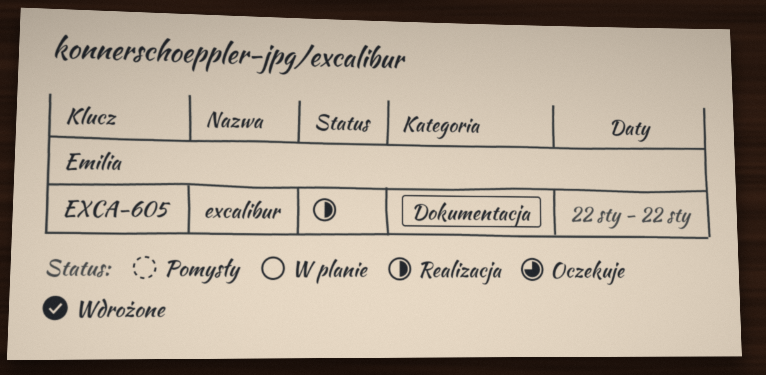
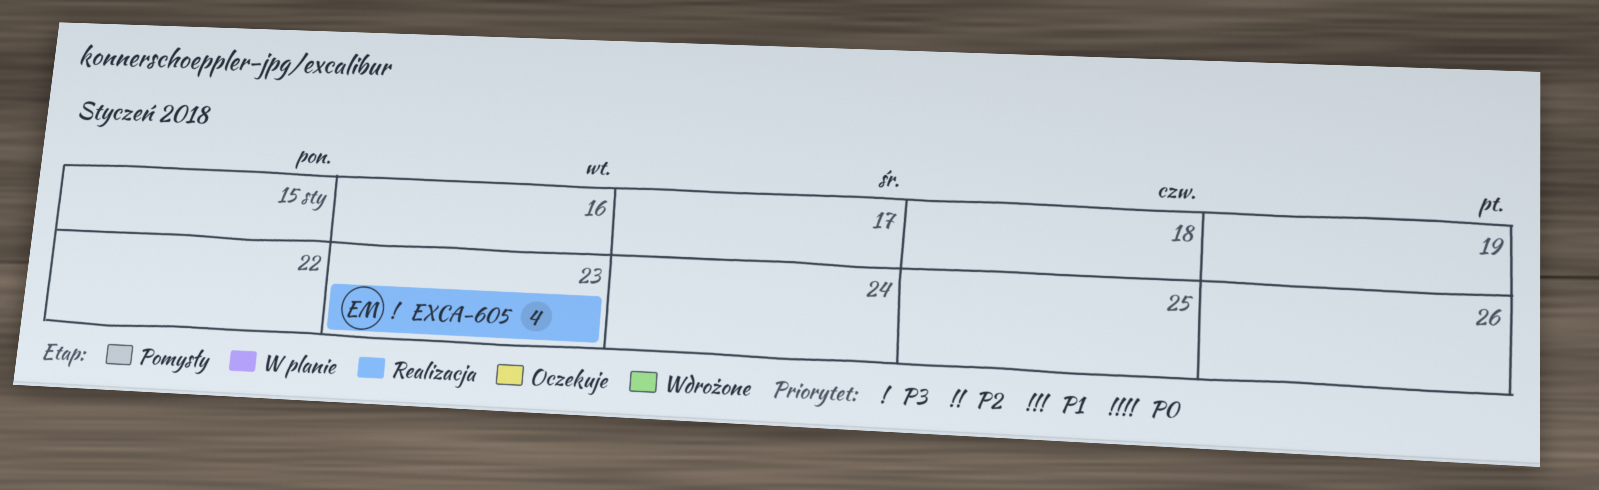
EXCA-605, start: Jan 22 -> Jan 23
EXCA-605, due: Jan 22 -> Jan 23

